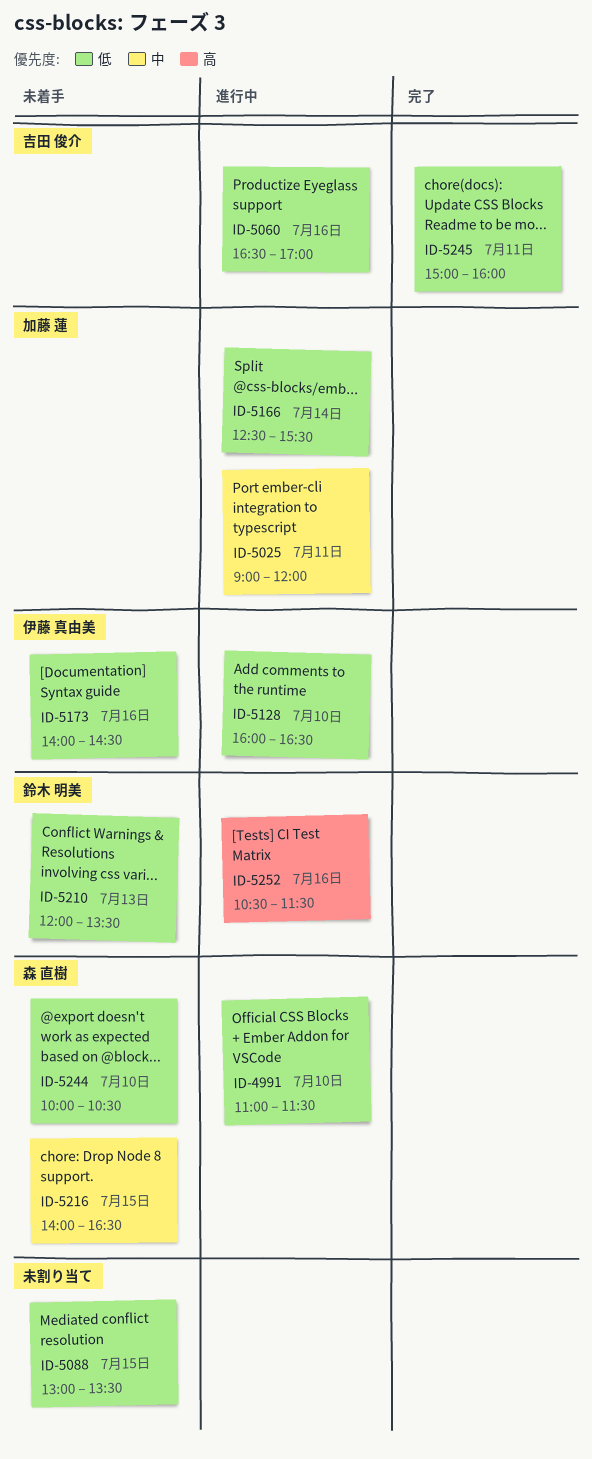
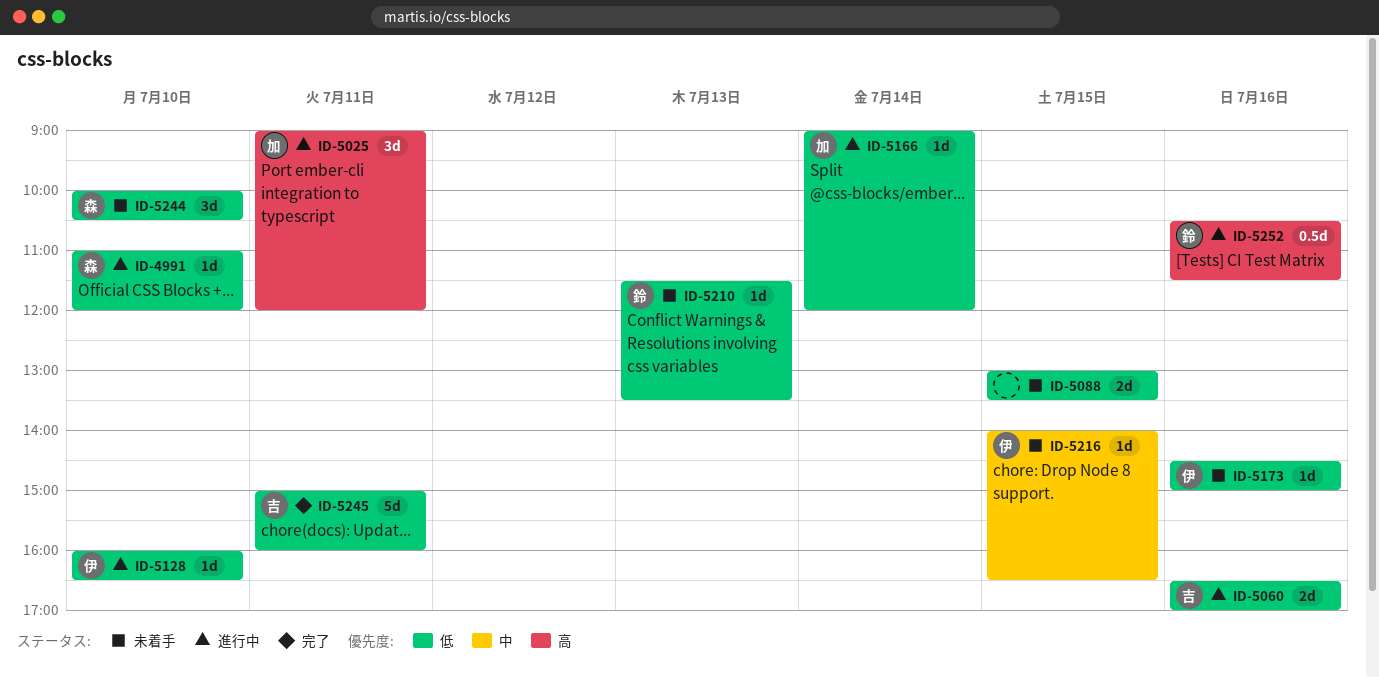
ID-4991, ends: 11:30 -> 12:00
ID-5025, priority: 中 -> 高
ID-5166, begins: 12:30 -> 09:00
ID-5166, ends: 15:30 -> 12:00
ID-5173, begins: 14:00 -> 14:30
ID-5173, ends: 14:30 -> 15:00
ID-5210, begins: 12:00 -> 11:30
ID-5216, owner: 森 直樹 -> 伊藤 真由美

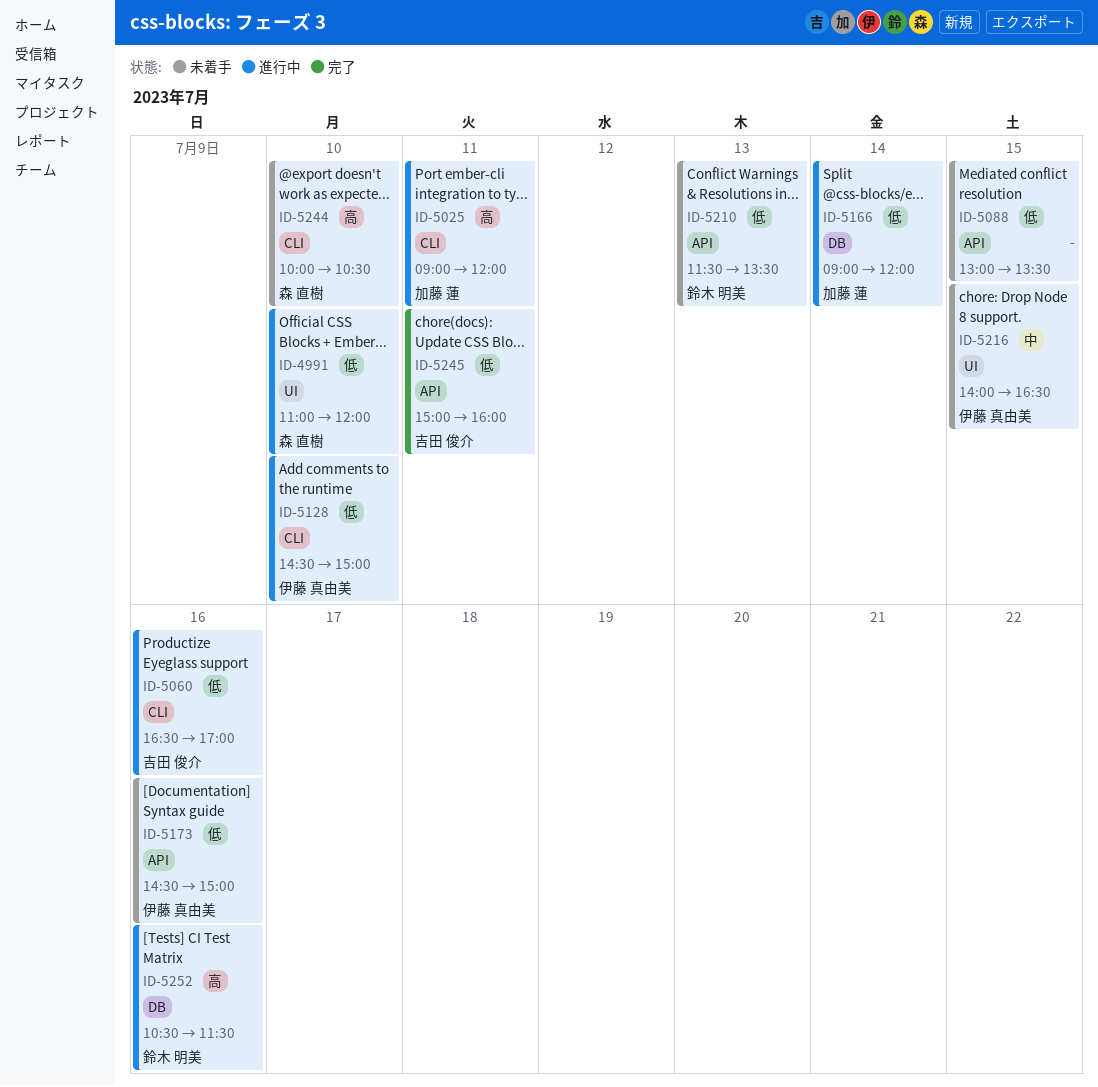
ID-5128, begins: 16:00 -> 14:30
ID-5128, ends: 16:30 -> 15:00
ID-5244, priority: 低 -> 高

